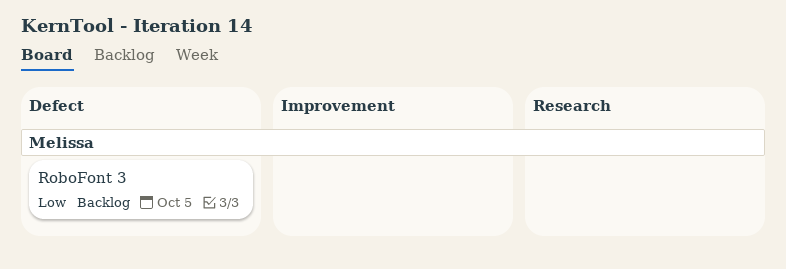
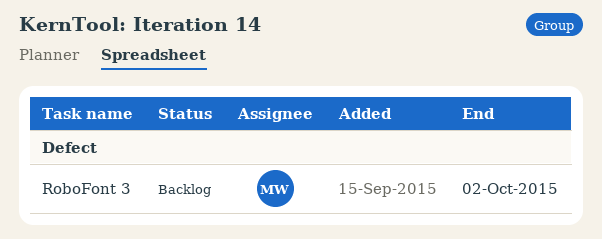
RoboFont 3, due: Oct 5 -> Oct 2

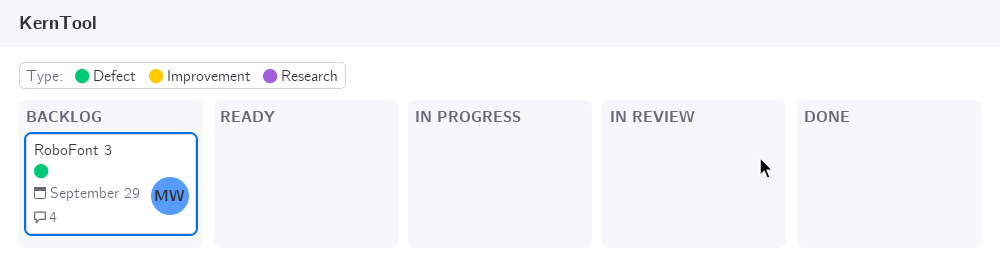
RoboFont 3, due: Oct 2 -> Sep 29

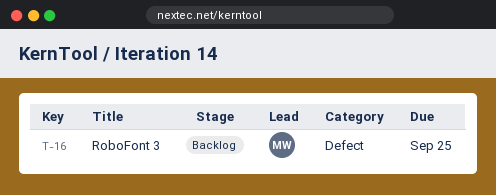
RoboFont 3, due: Sep 29 -> Sep 25

